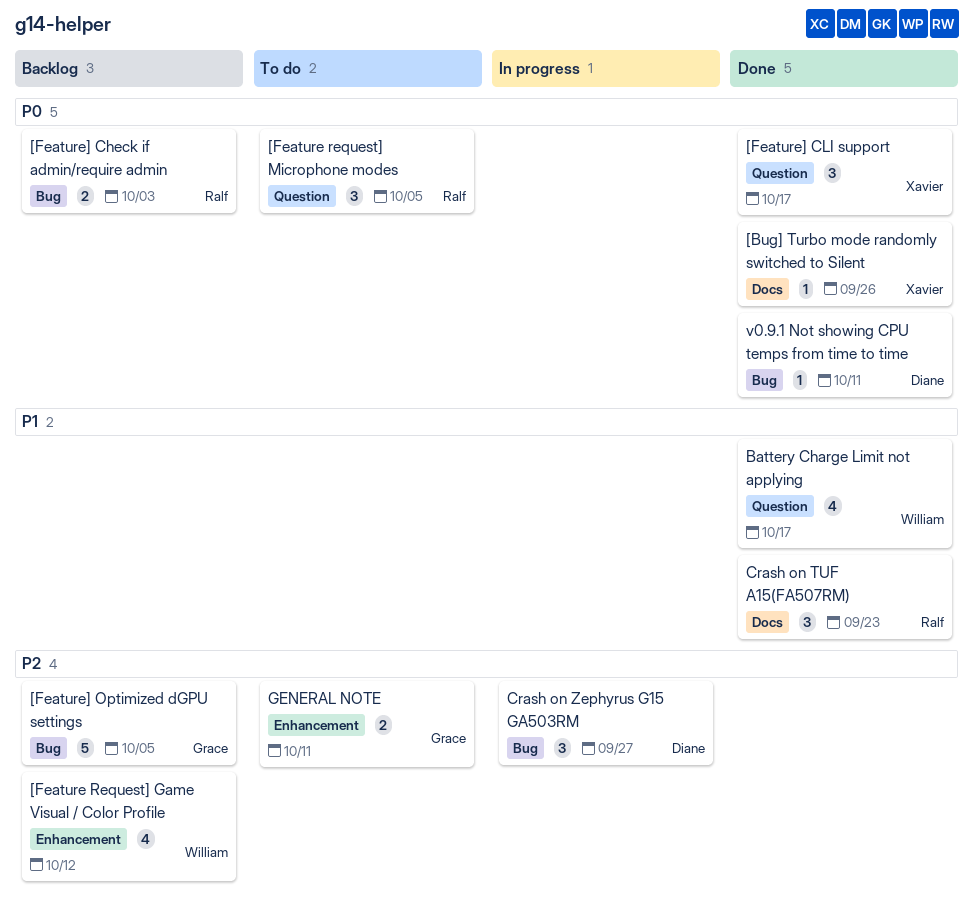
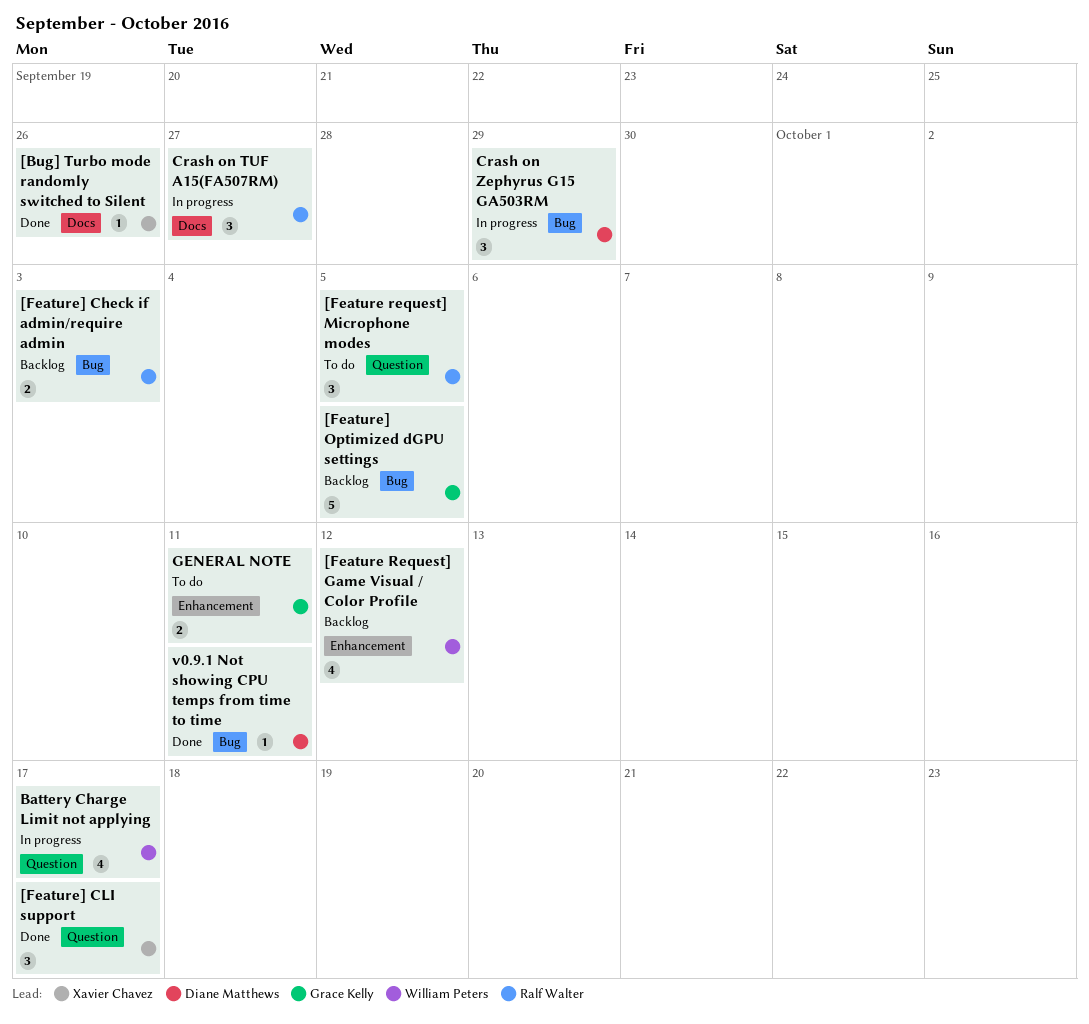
Battery Charge Limit not applying, status: Done -> In progress
Crash on TUF A15(FA507RM), status: Done -> In progress
Crash on TUF A15(FA507RM), due: Sep 23 -> Sep 27
Crash on Zephyrus G15 GA503RM, due: Sep 27 -> Sep 29

